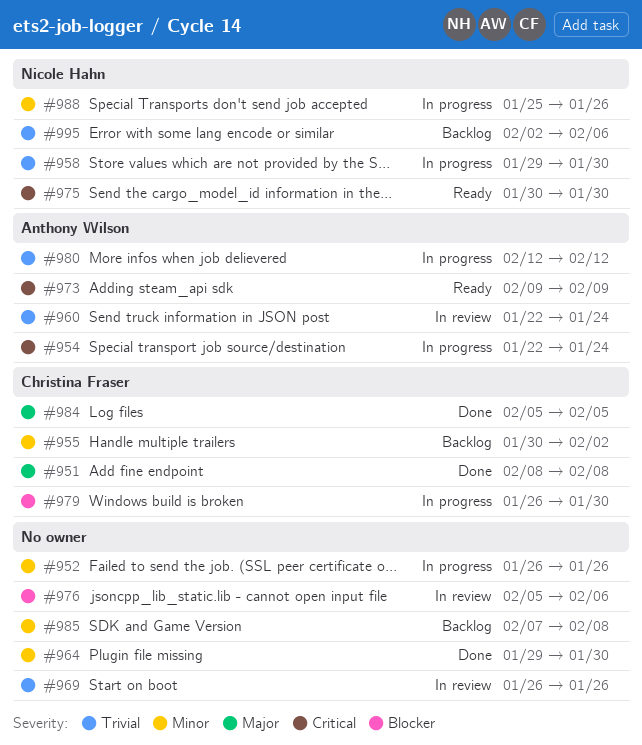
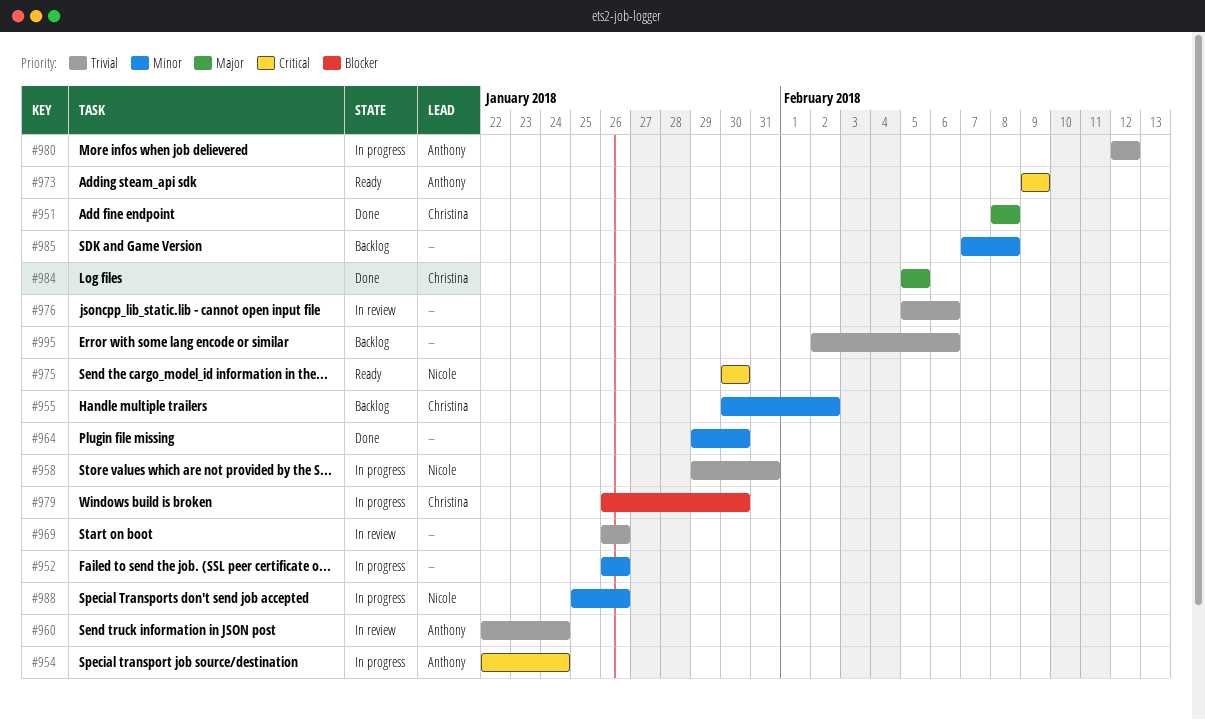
#958, due: Jan 30 -> Jan 31
#976, priority: Blocker -> Trivial
#995, owner: Nicole Hahn -> none

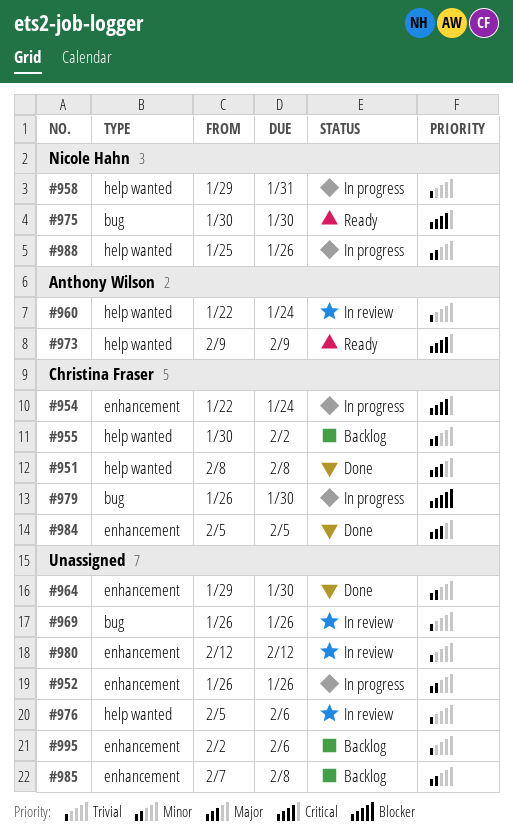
#954, owner: Anthony Wilson -> Christina Fraser
#980, status: In progress -> In review
#980, owner: Anthony Wilson -> none

